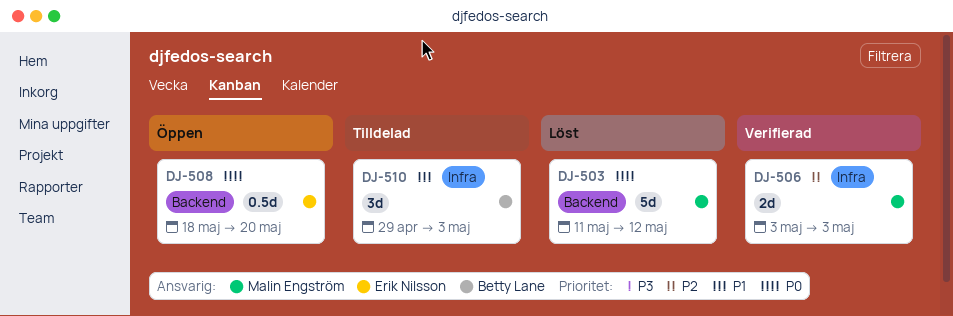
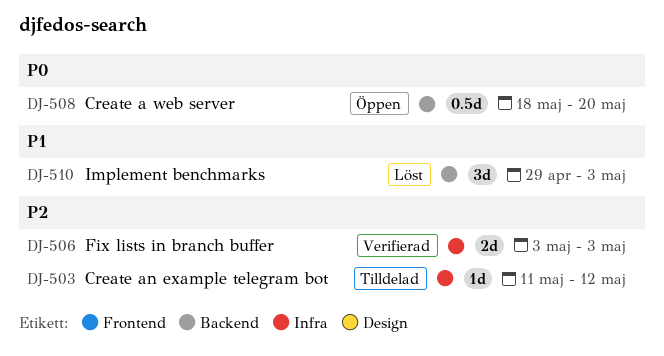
DJ-503, status: Löst -> Tilldelad
DJ-503, priority: P0 -> P2
DJ-503, label: Backend -> Infra
DJ-503, estimate: 5d -> 1d
DJ-510, status: Tilldelad -> Löst
DJ-510, label: Infra -> Backend

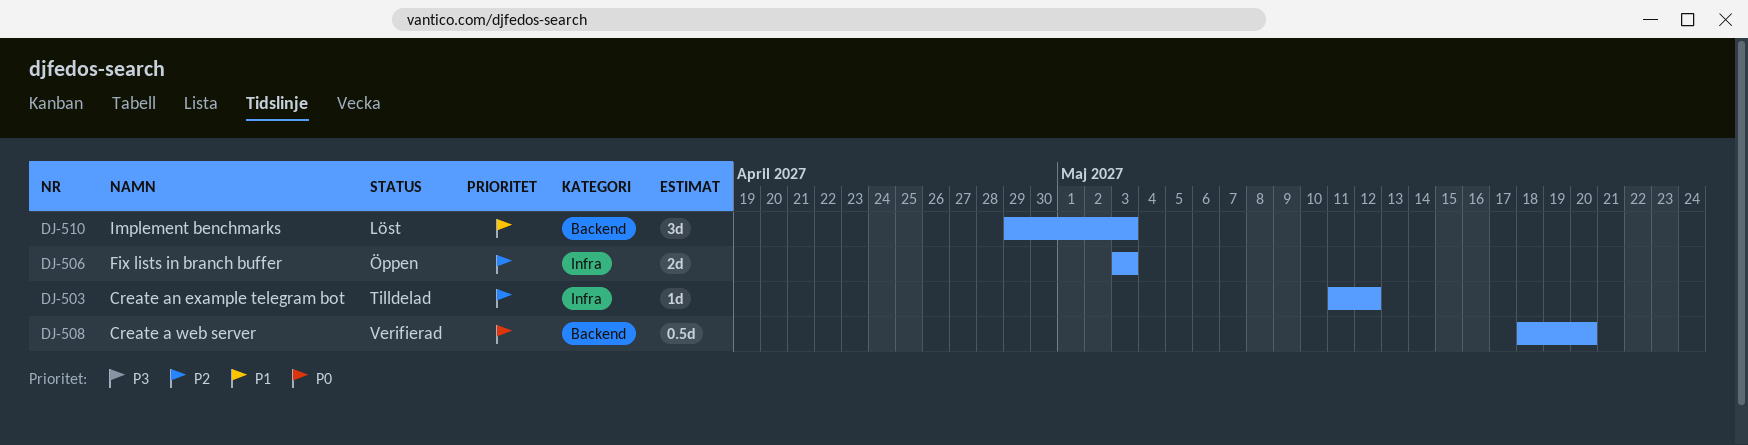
DJ-506, status: Verifierad -> Öppen
DJ-508, status: Öppen -> Verifierad

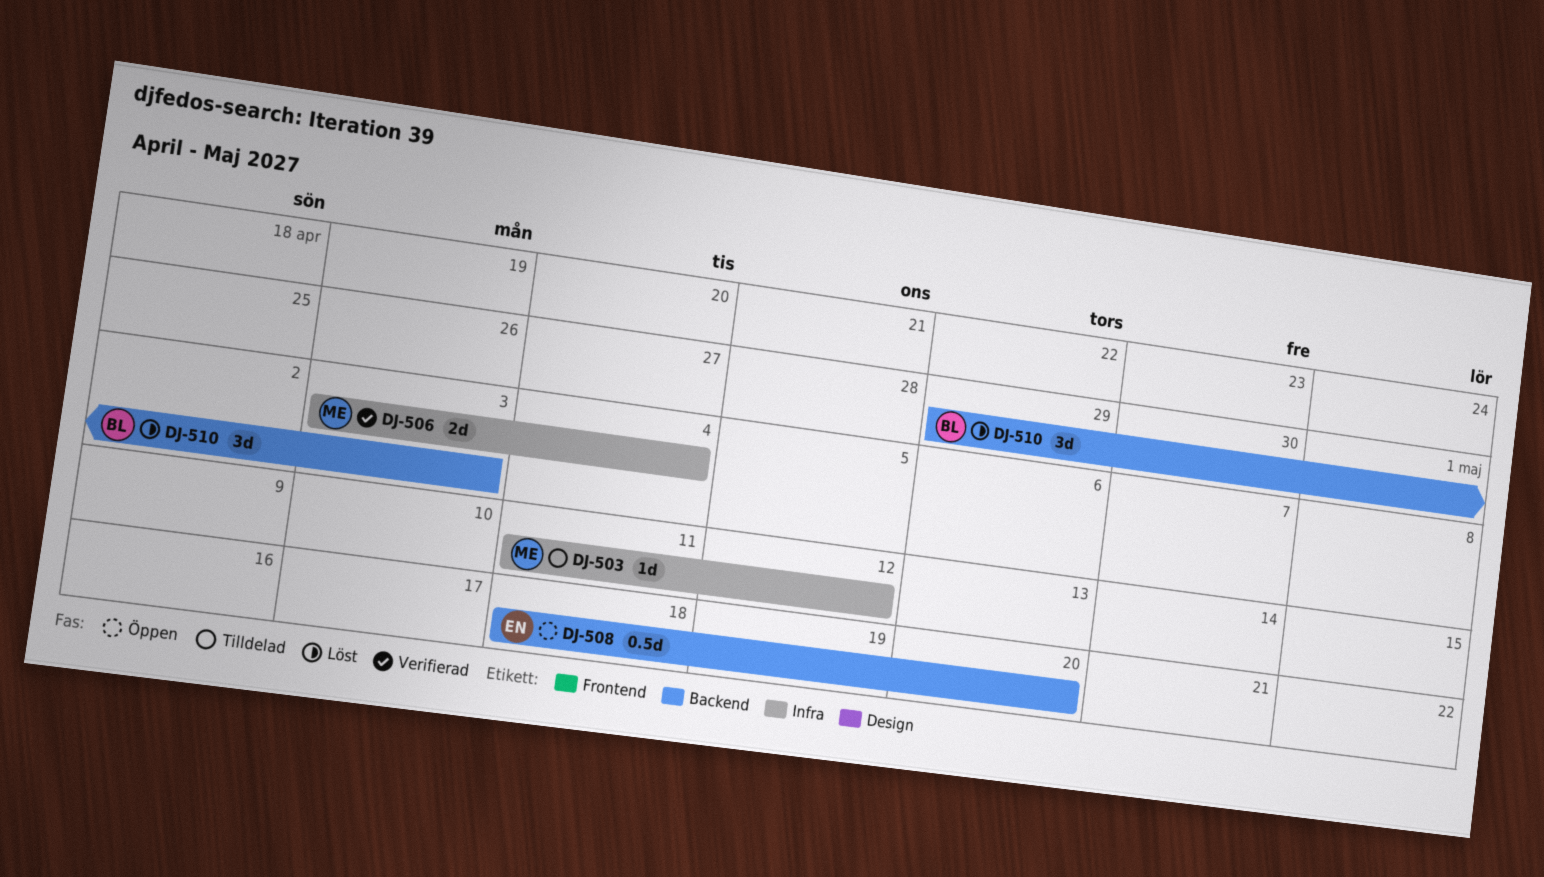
DJ-506, status: Öppen -> Verifierad
DJ-506, due: May 3 -> May 4
DJ-508, status: Verifierad -> Öppen

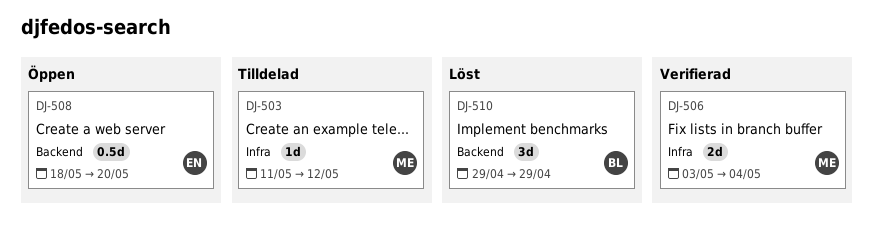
DJ-510, due: May 3 -> Apr 29

